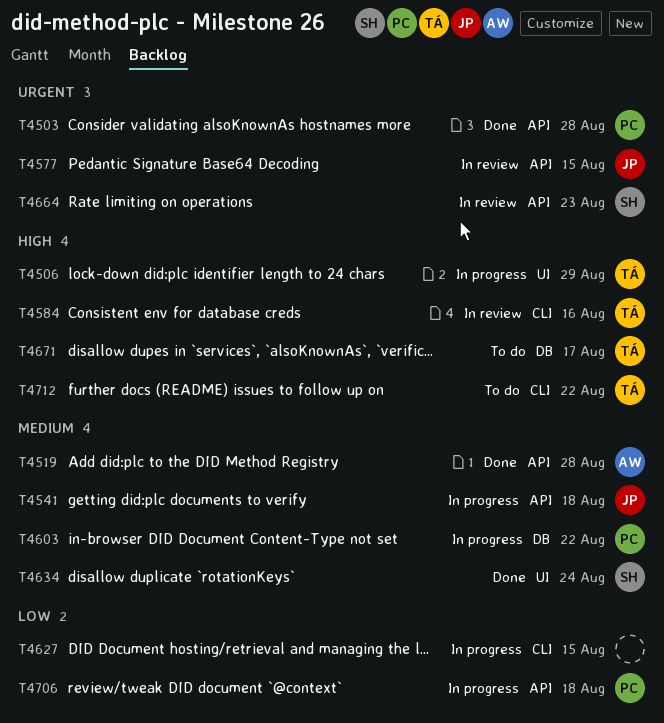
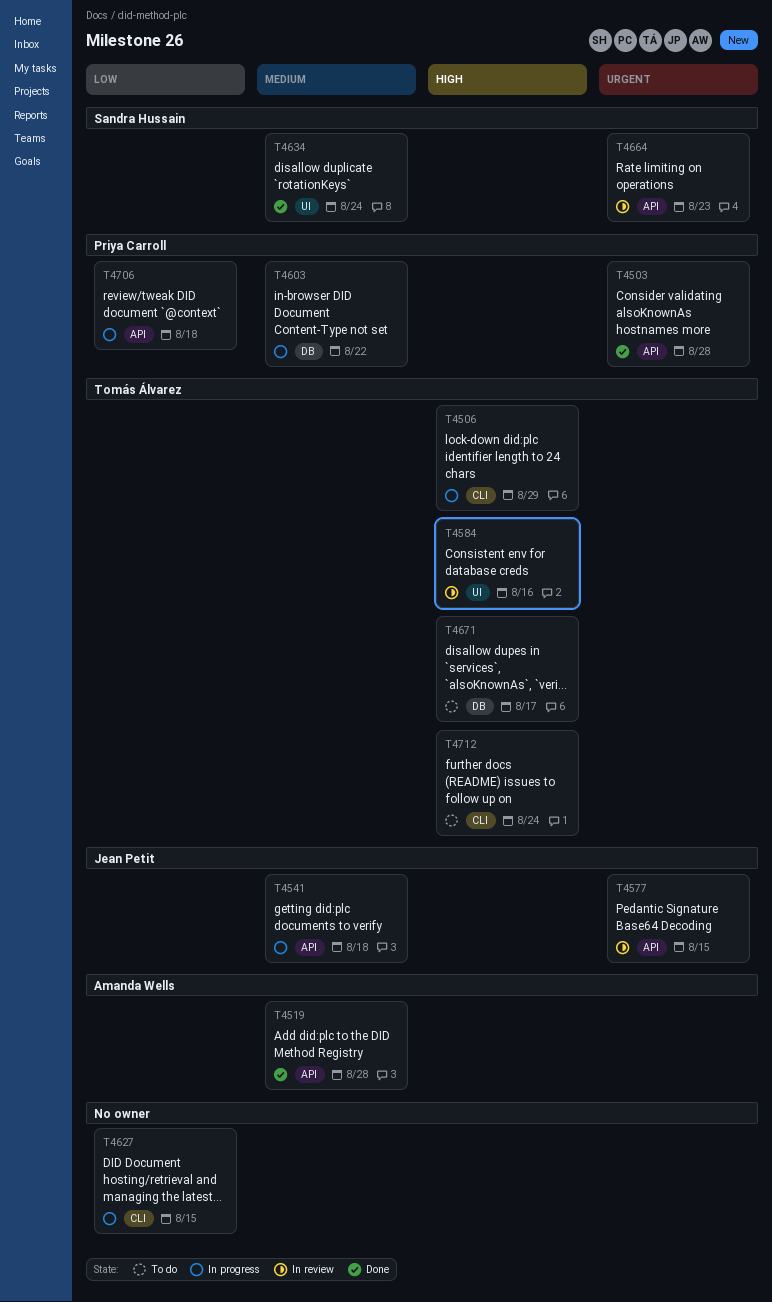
T4506, label: UI -> CLI
T4584, label: CLI -> UI
T4712, due: Aug 22 -> Aug 24

